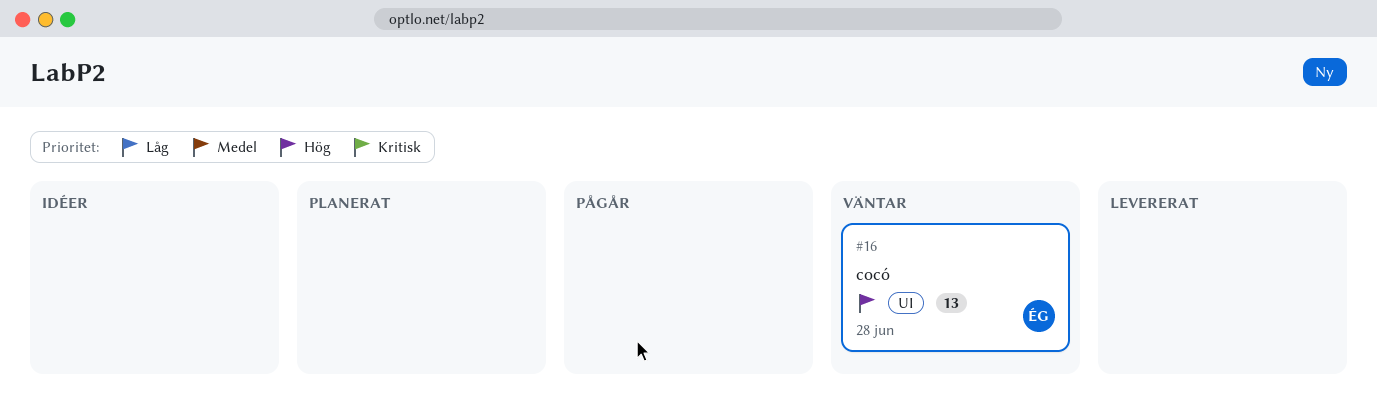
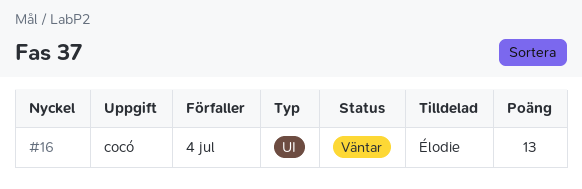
#16, due: Jun 28 -> Jul 4

